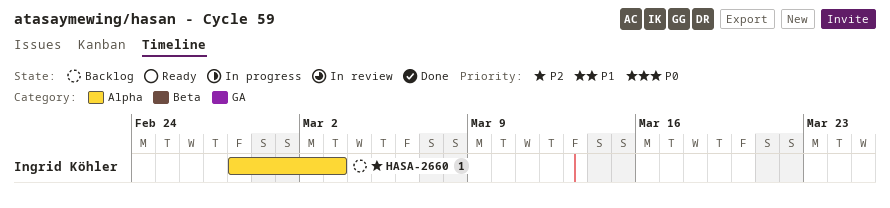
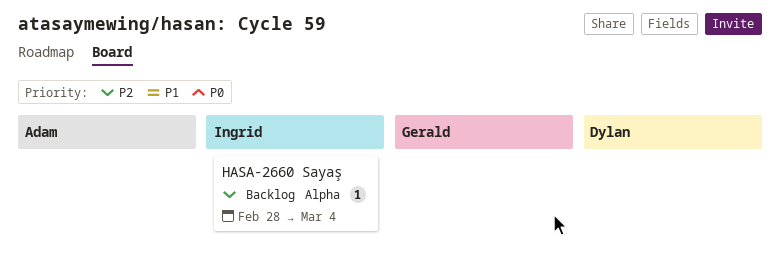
HASA-2660, due: Mar 3 -> Mar 4

